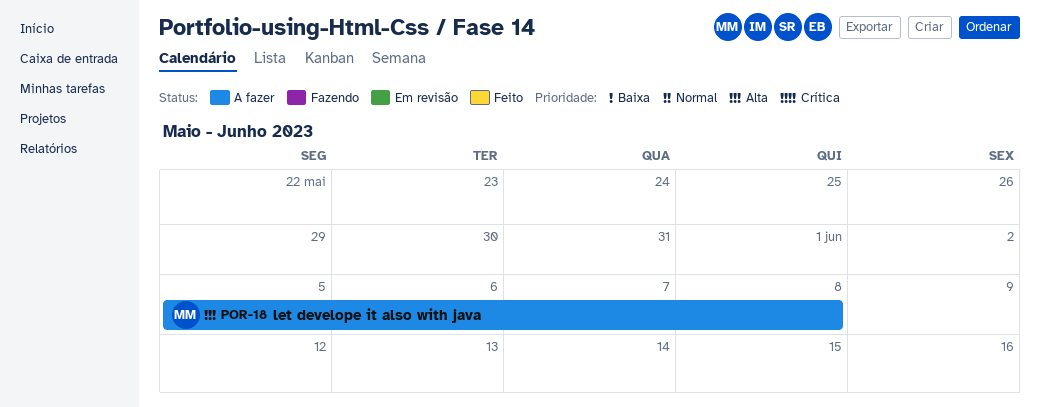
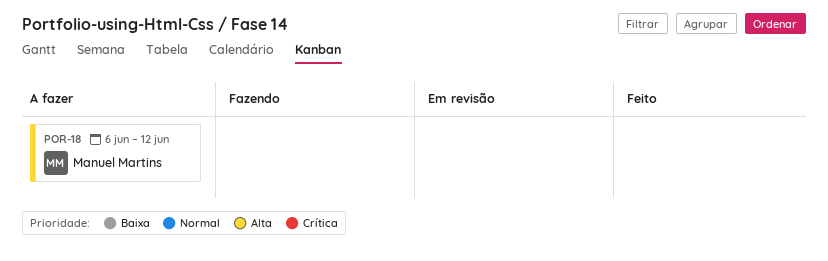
POR-18, start: Jun 5 -> Jun 6
POR-18, due: Jun 8 -> Jun 12

